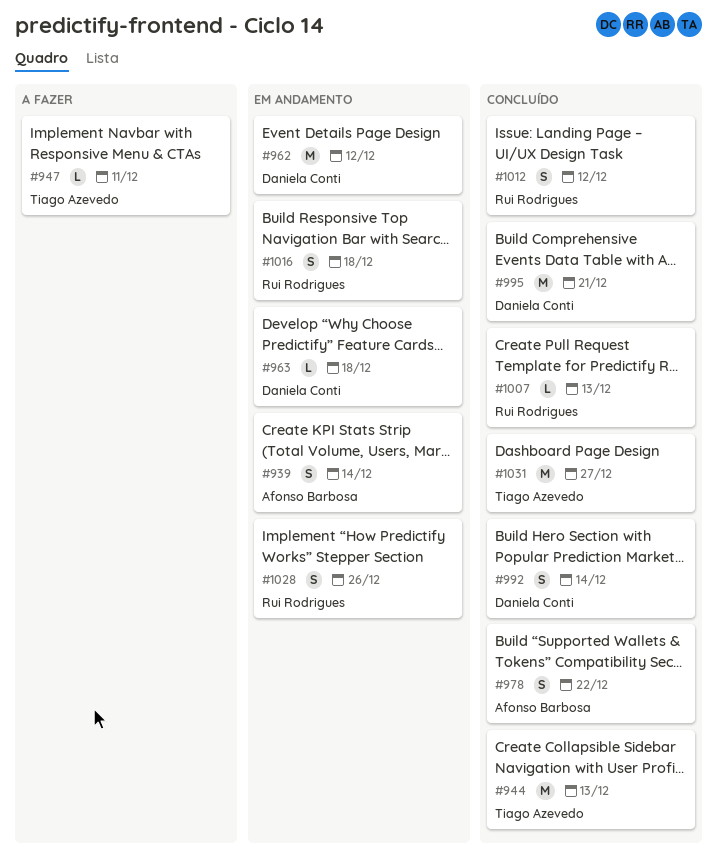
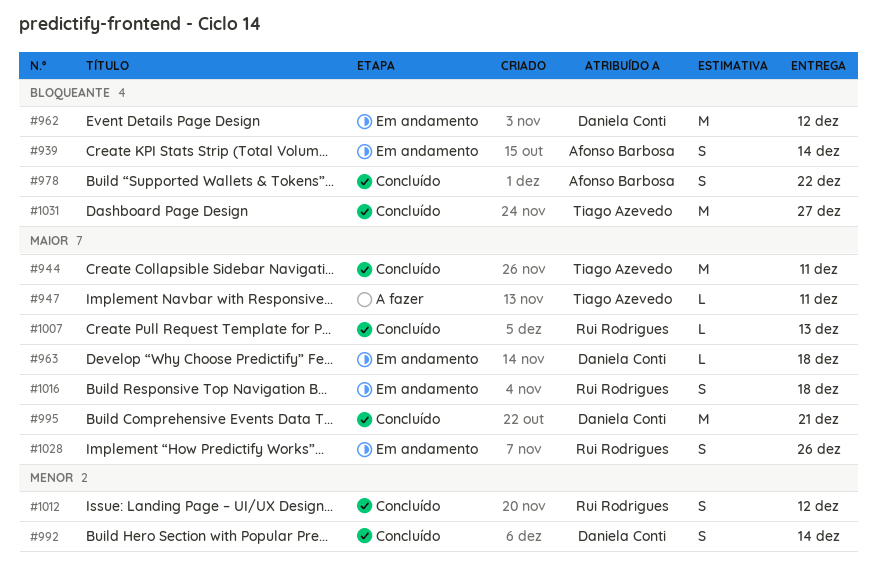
#944, due: Dec 13 -> Dec 11

